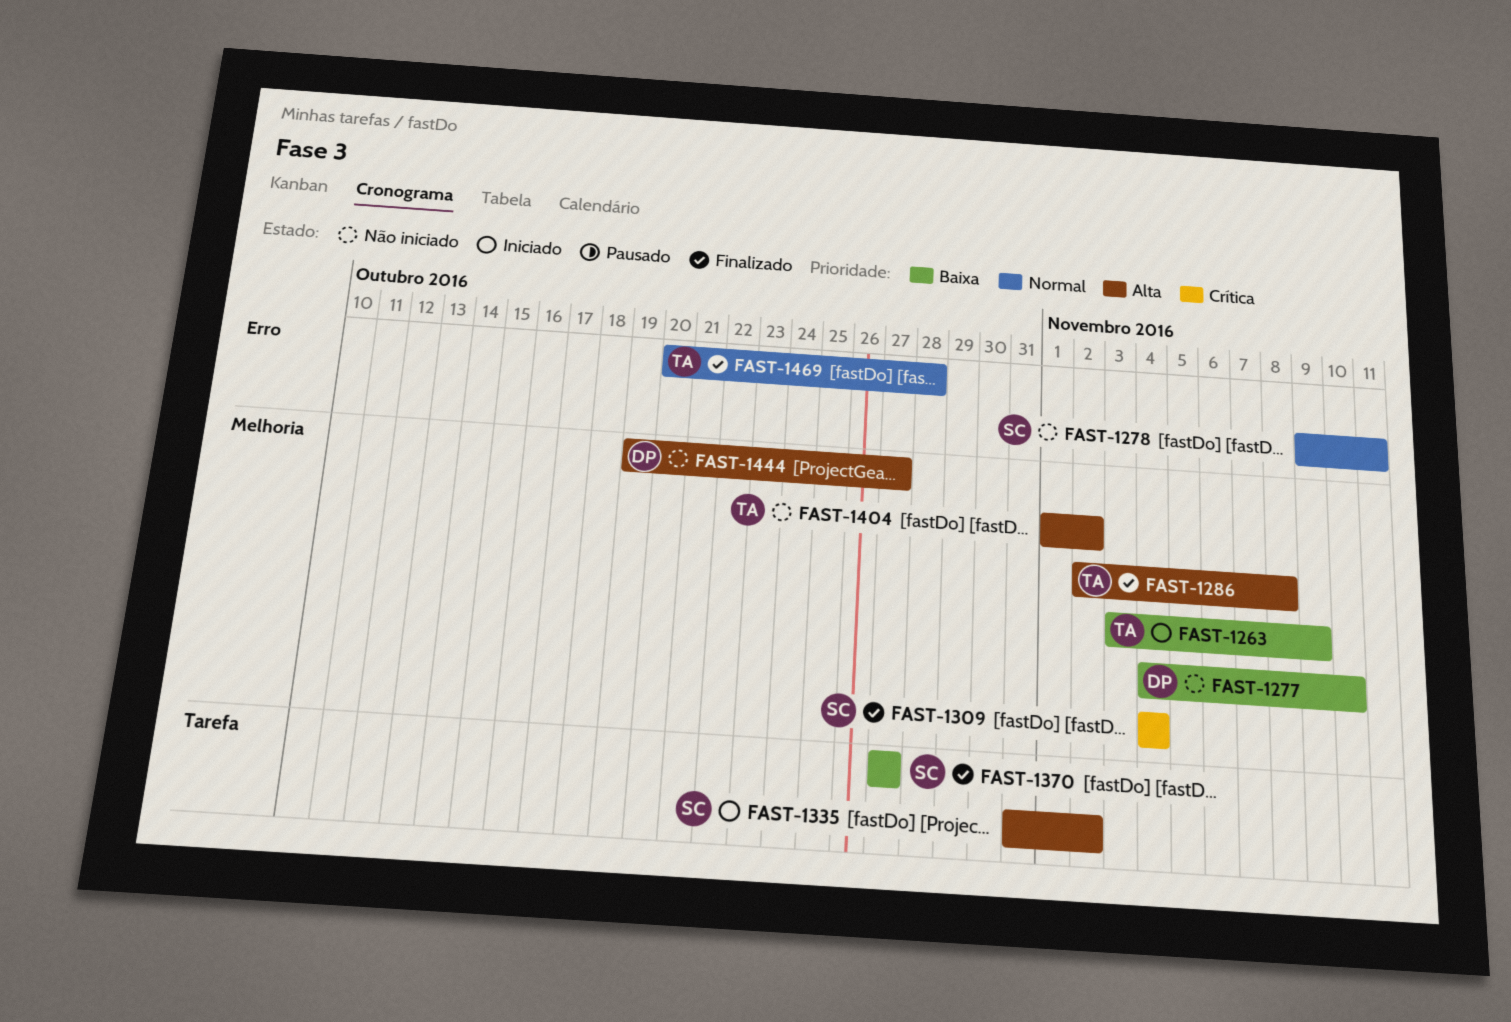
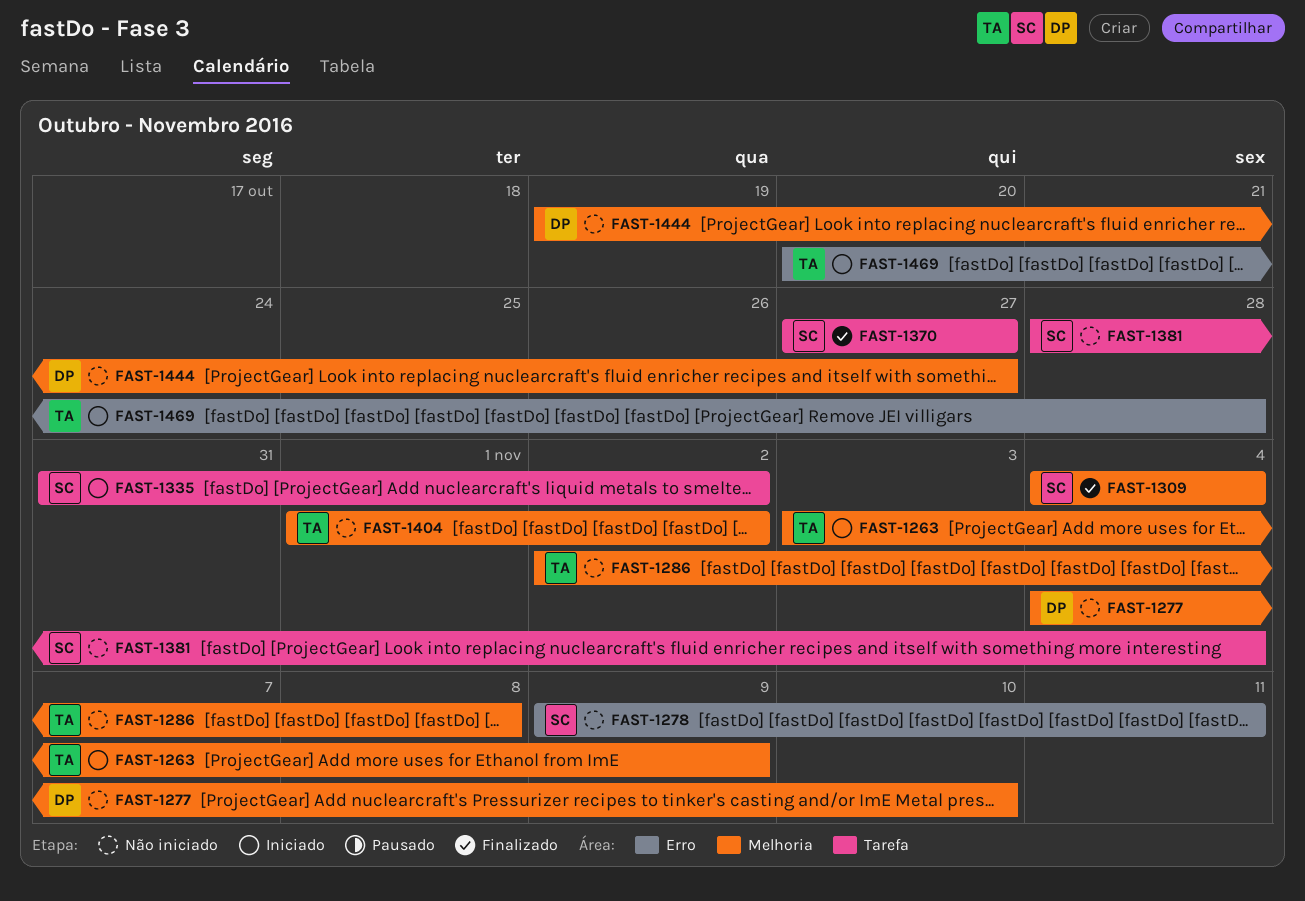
FAST-1286, status: Finalizado -> Não iniciado
FAST-1381: none -> present
FAST-1469, status: Finalizado -> Iniciado

